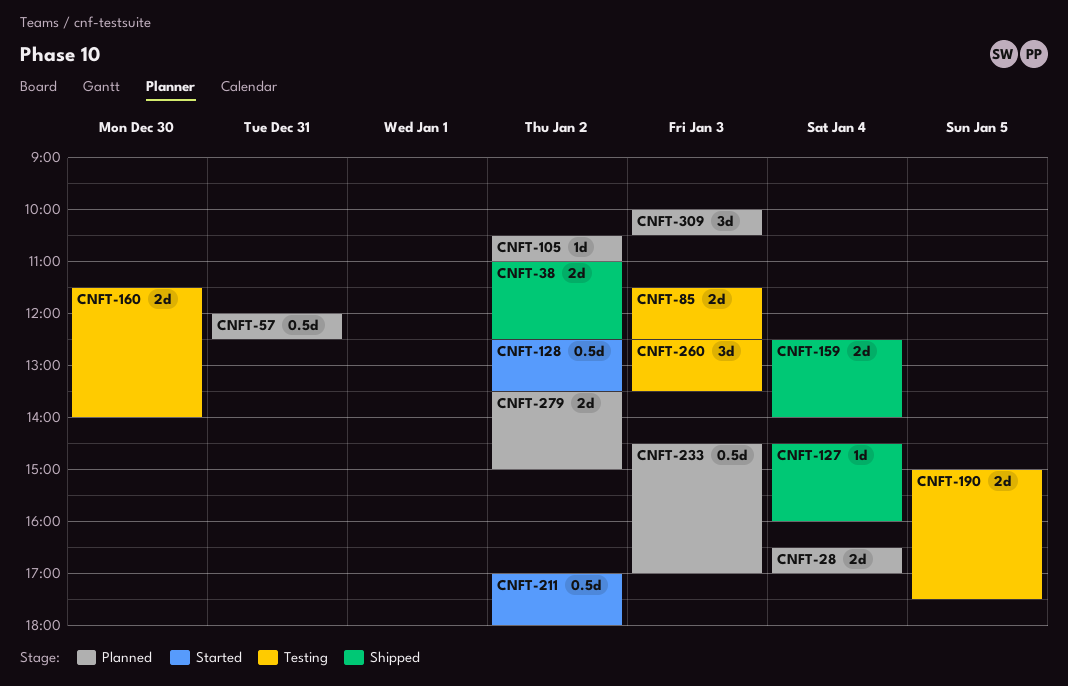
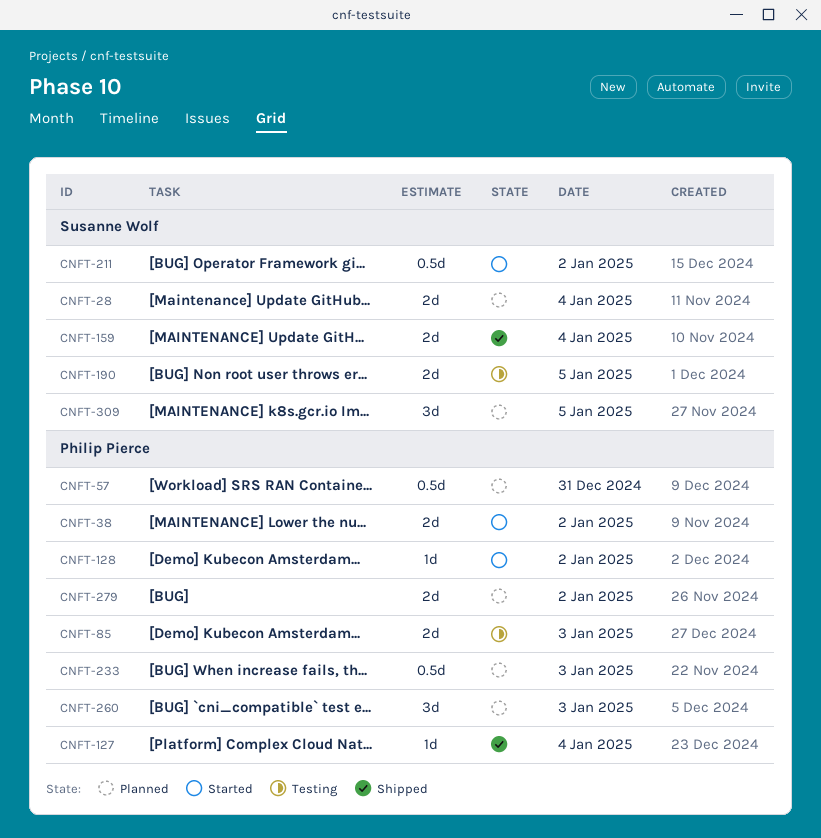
CNFT-38, status: Shipped -> Started
CNFT-105: present -> none
CNFT-128, estimate: 0.5d -> 1d
CNFT-160: present -> none
CNFT-260, status: Testing -> Planned
CNFT-309, day: Jan 3 -> Jan 5

